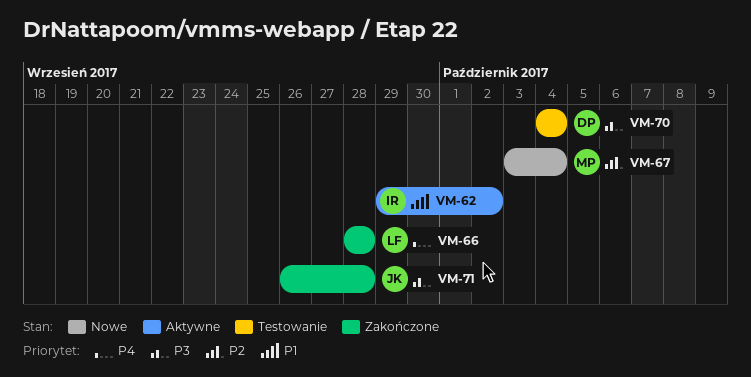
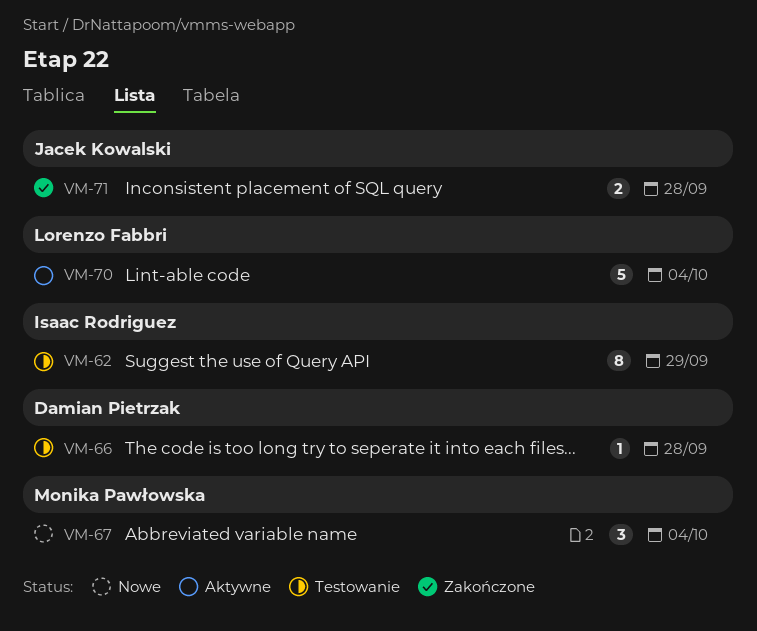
VM-62, status: Aktywne -> Testowanie
VM-62, due: Oct 2 -> Sep 29
VM-66, status: Zakończone -> Testowanie
VM-66, owner: Lorenzo Fabbri -> Damian Pietrzak
VM-70, status: Testowanie -> Aktywne
VM-70, owner: Damian Pietrzak -> Lorenzo Fabbri

